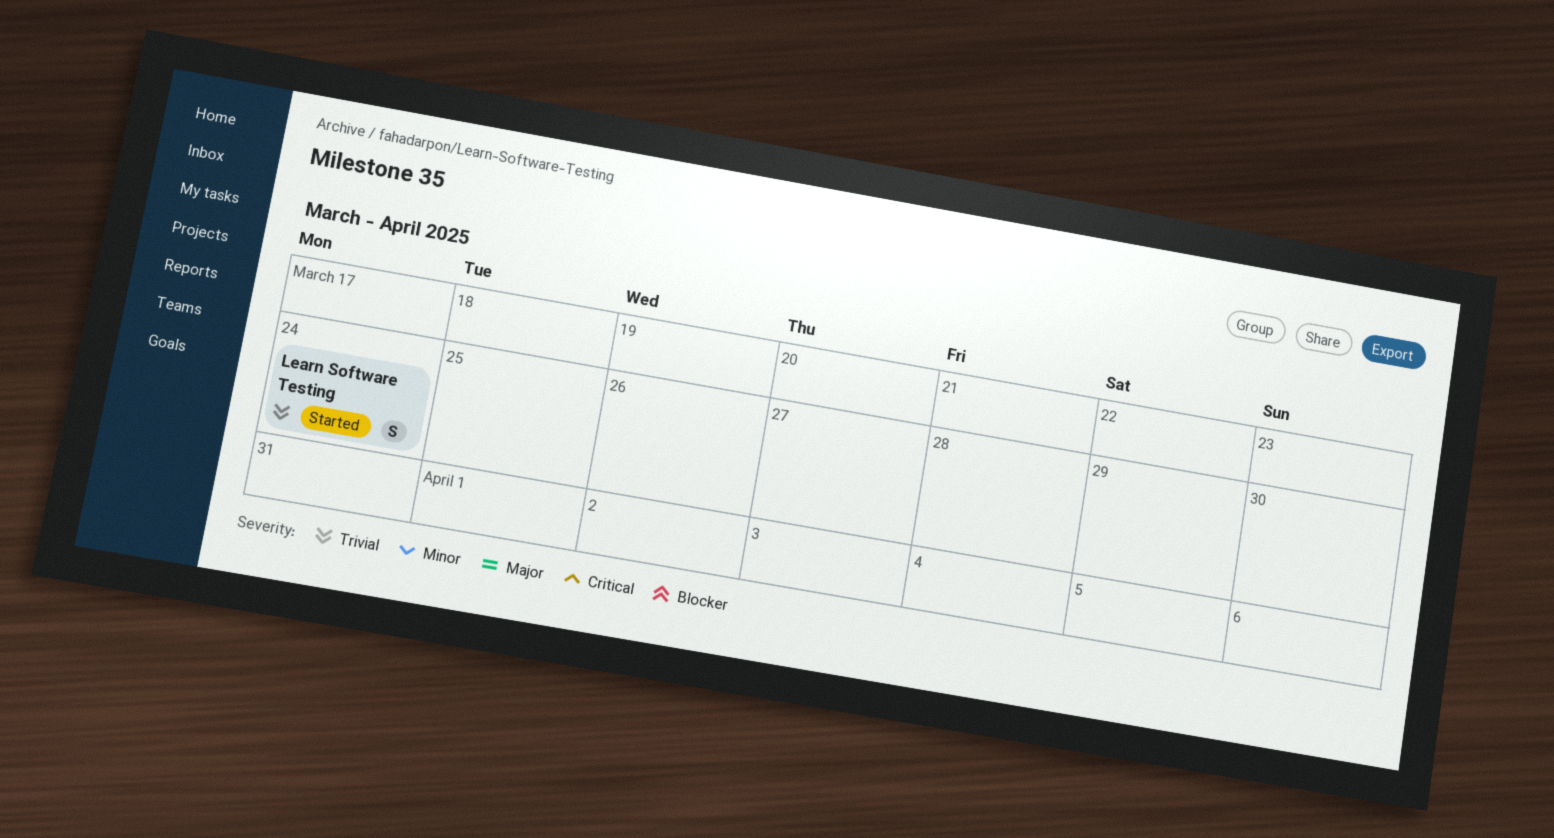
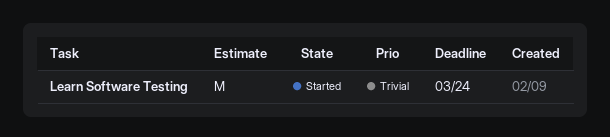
Learn Software Testing, estimate: S -> M

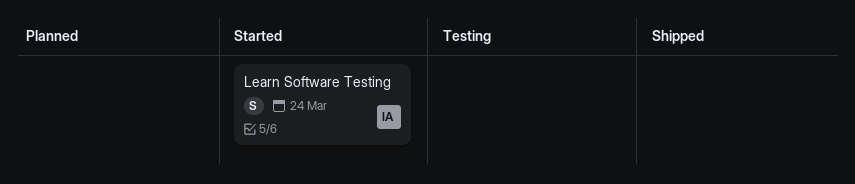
Learn Software Testing, estimate: M -> S

